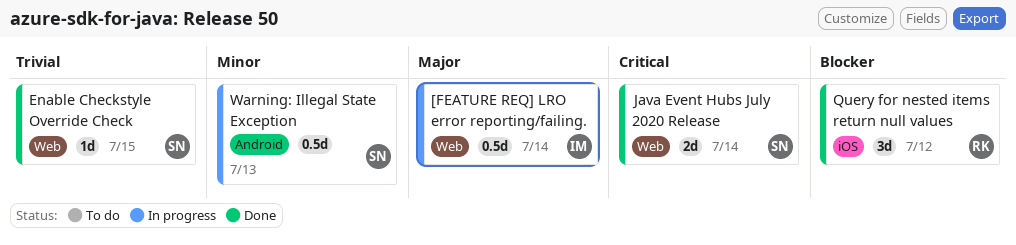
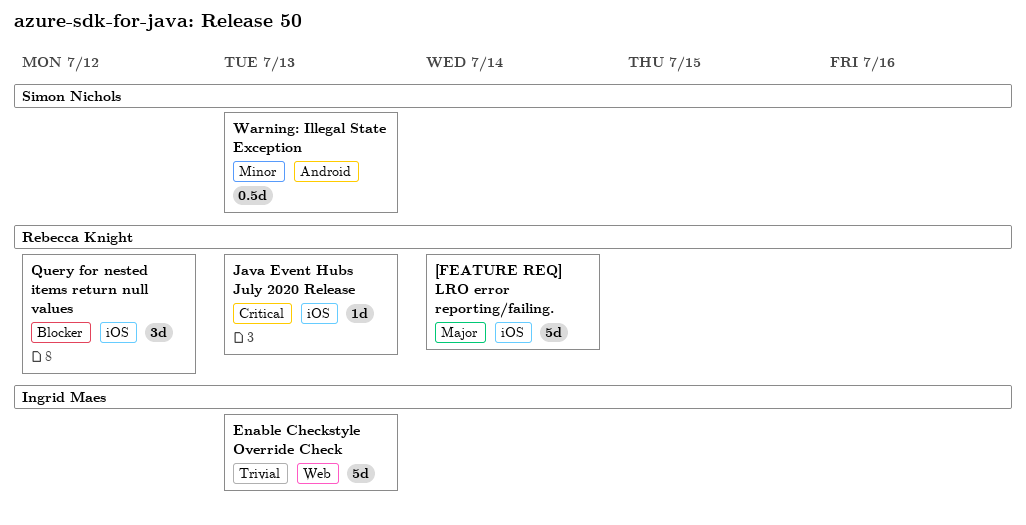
[FEATURE REQ] LRO error reporting/failing., owner: Ingrid Maes -> Rebecca Knight
[FEATURE REQ] LRO error reporting/failing., label: Web -> iOS
[FEATURE REQ] LRO error reporting/failing., estimate: 0.5d -> 5d
Enable Checkstyle Override Check, owner: Simon Nichols -> Ingrid Maes
Enable Checkstyle Override Check, estimate: 1d -> 5d
Enable Checkstyle Override Check, due: Jul 15 -> Jul 13
Java Event Hubs July 2020 Release, owner: Simon Nichols -> Rebecca Knight
Java Event Hubs July 2020 Release, label: Web -> iOS
Java Event Hubs July 2020 Release, estimate: 2d -> 1d
Java Event Hubs July 2020 Release, due: Jul 14 -> Jul 13

